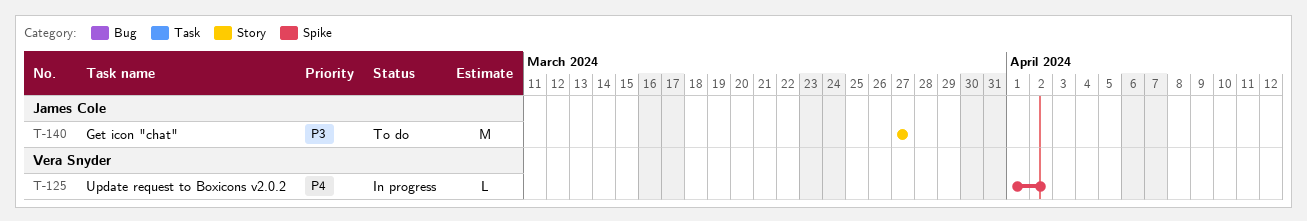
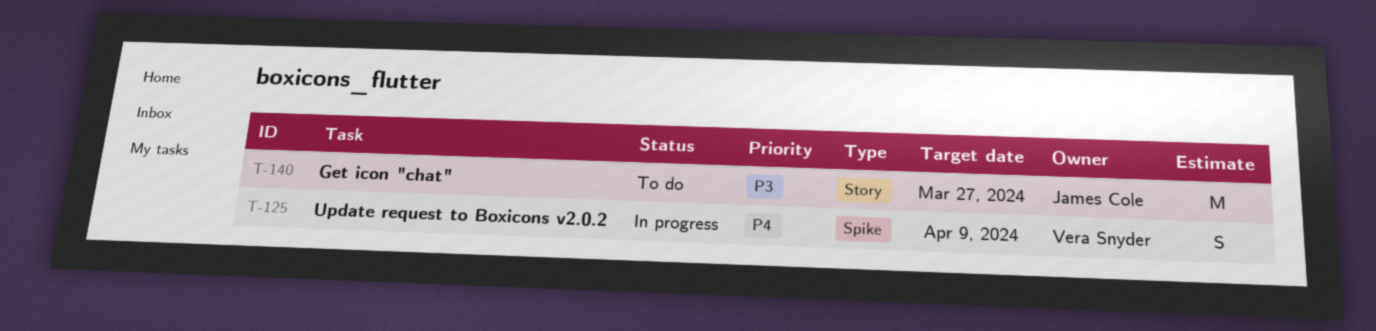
T-125, estimate: L -> S
T-125, due: Apr 2 -> Apr 9

